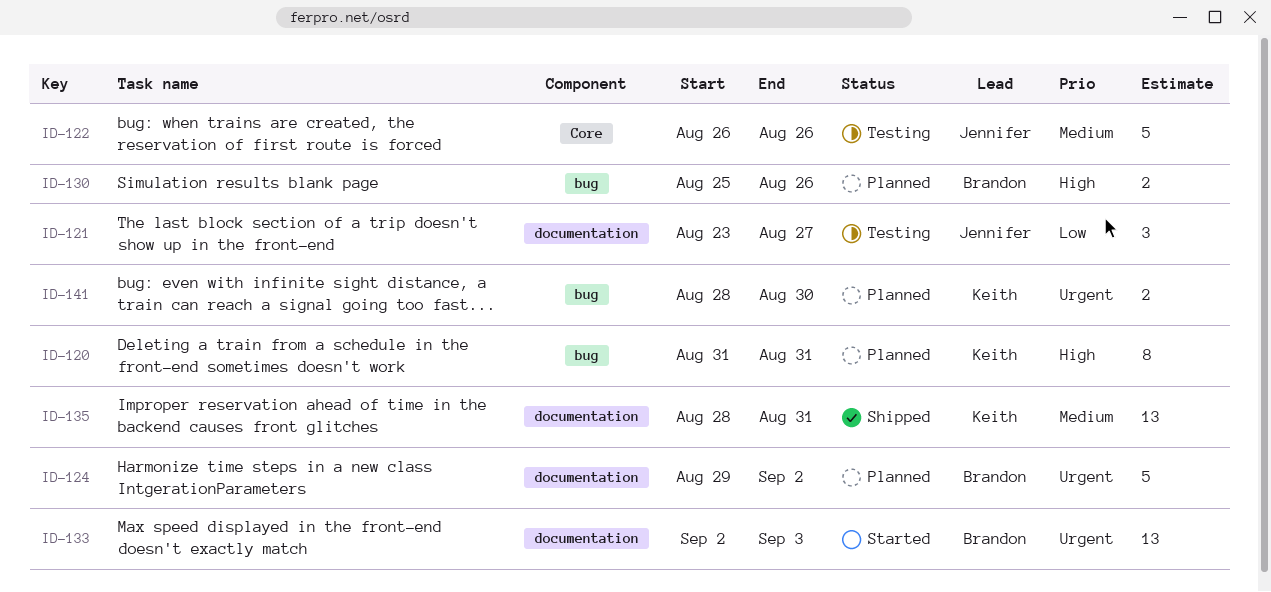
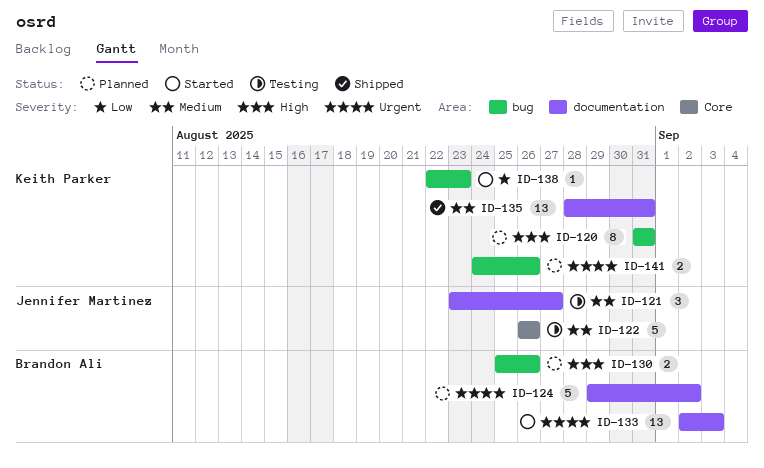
ID-121, priority: Low -> Medium
ID-138: none -> present
ID-141, start: Aug 28 -> Aug 24
ID-141, due: Aug 30 -> Aug 26

